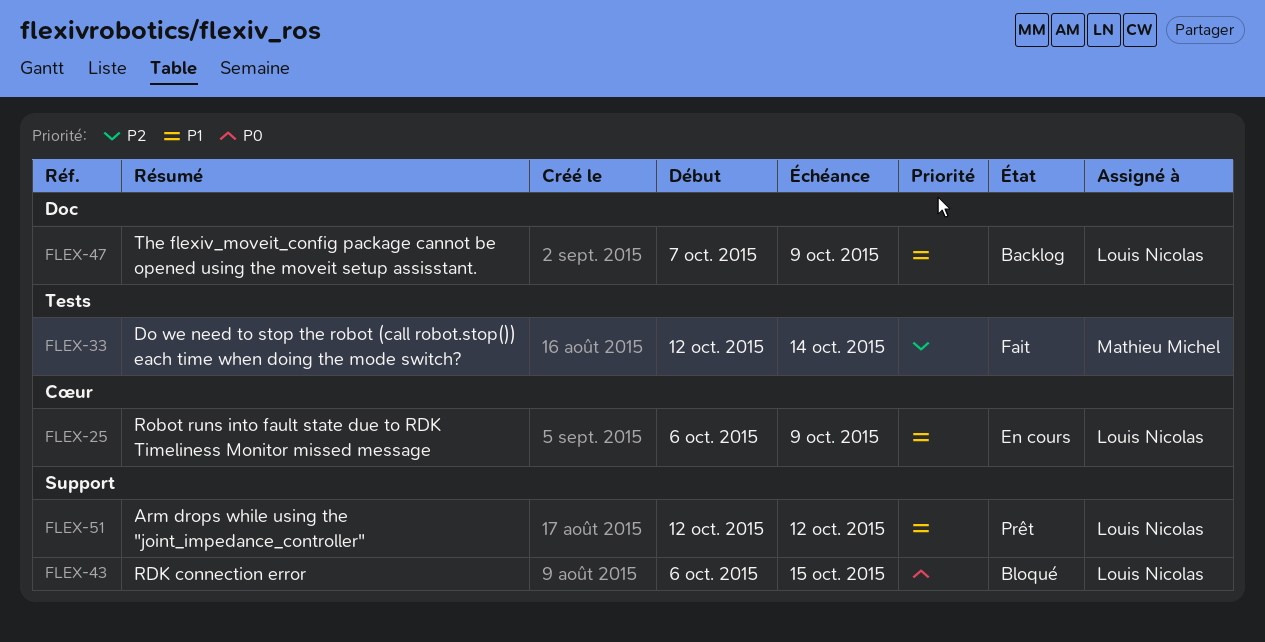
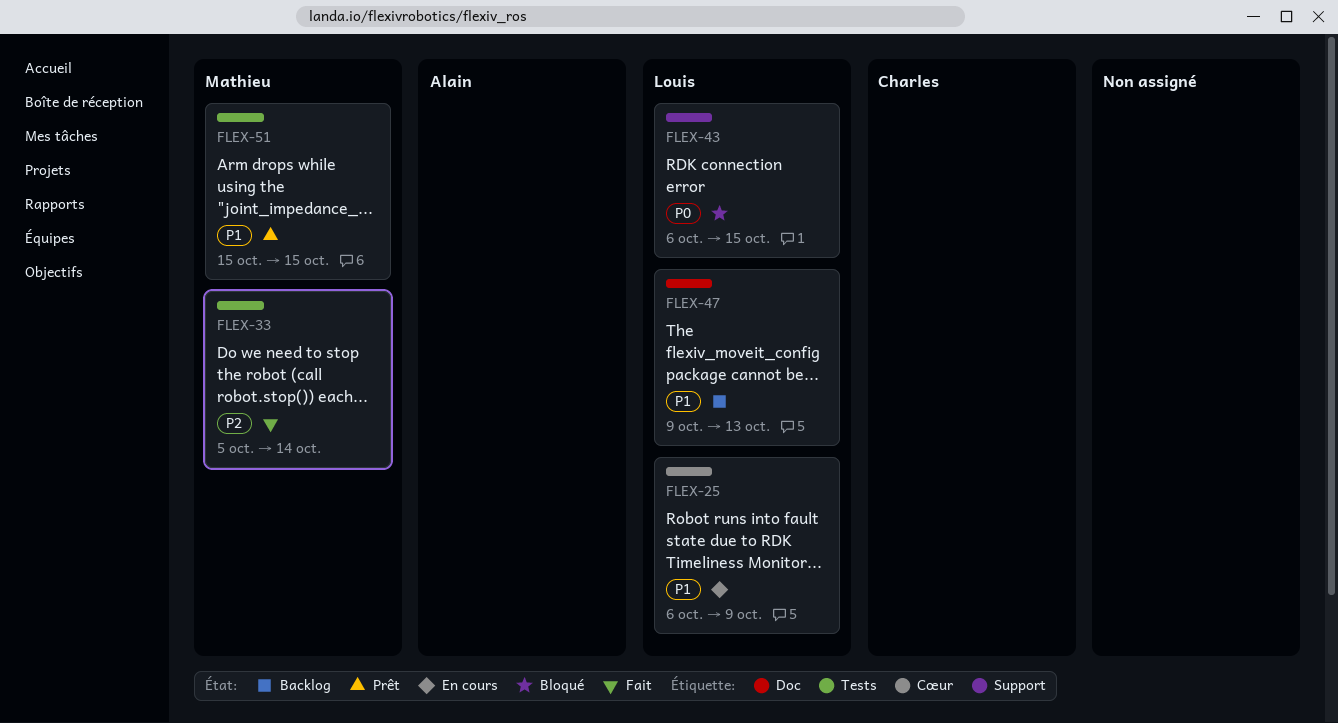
FLEX-33, start: Oct 12 -> Oct 5
FLEX-47, start: Oct 7 -> Oct 9
FLEX-47, due: Oct 9 -> Oct 13
FLEX-51, owner: Louis Nicolas -> Mathieu Michel
FLEX-51, label: Support -> Tests
FLEX-51, start: Oct 12 -> Oct 15
FLEX-51, due: Oct 12 -> Oct 15

